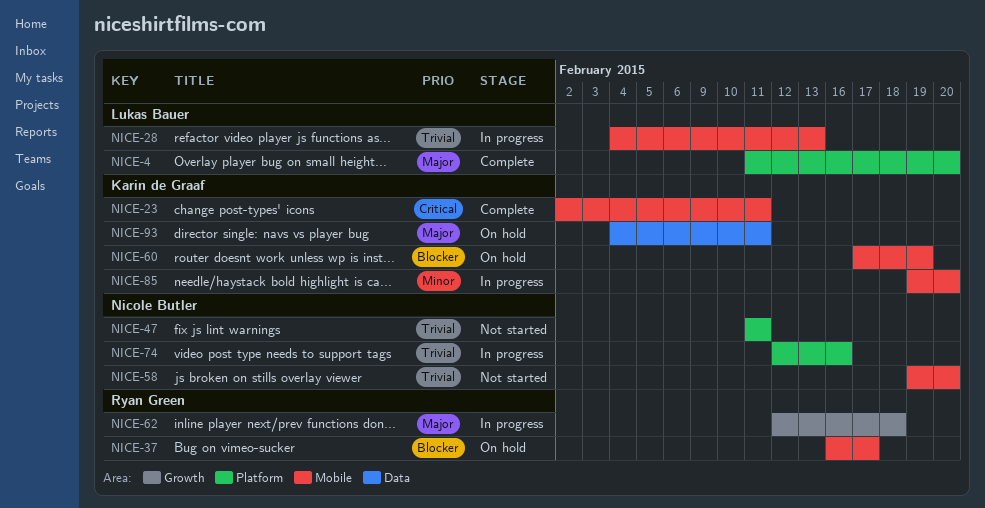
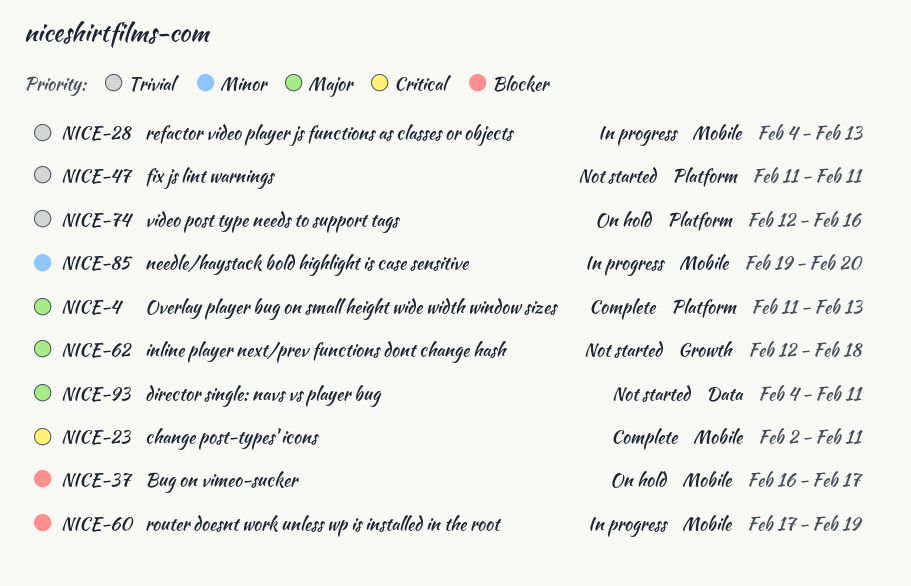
NICE-4, due: Feb 20 -> Feb 13
NICE-58: present -> none
NICE-60, status: On hold -> In progress
NICE-62, status: In progress -> Not started
NICE-74, status: In progress -> On hold
NICE-93, status: On hold -> Not started

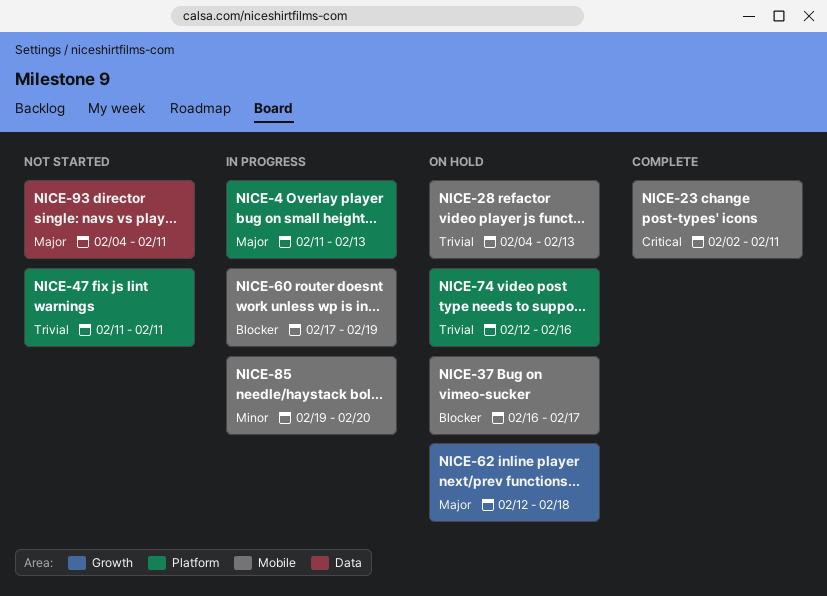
NICE-4, status: Complete -> In progress
NICE-28, status: In progress -> On hold
NICE-62, status: Not started -> On hold

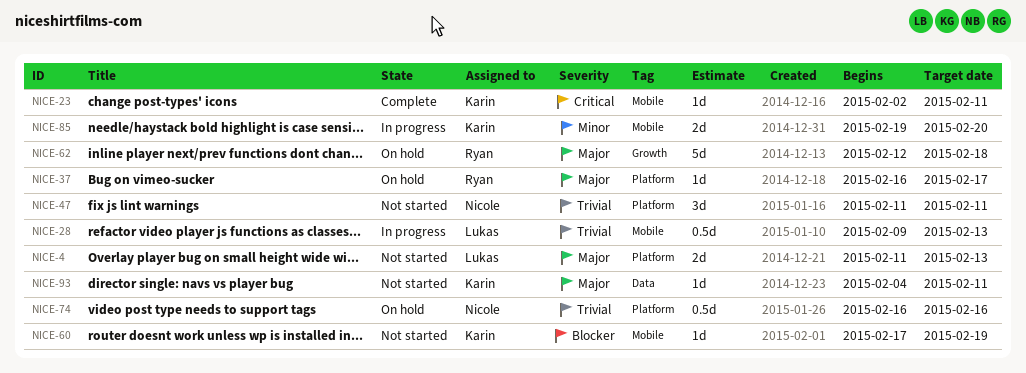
NICE-4, status: In progress -> Not started
NICE-28, status: On hold -> In progress
NICE-28, start: Feb 4 -> Feb 9
NICE-37, priority: Blocker -> Major
NICE-37, label: Mobile -> Platform
NICE-60, status: In progress -> Not started
NICE-74, start: Feb 12 -> Feb 16

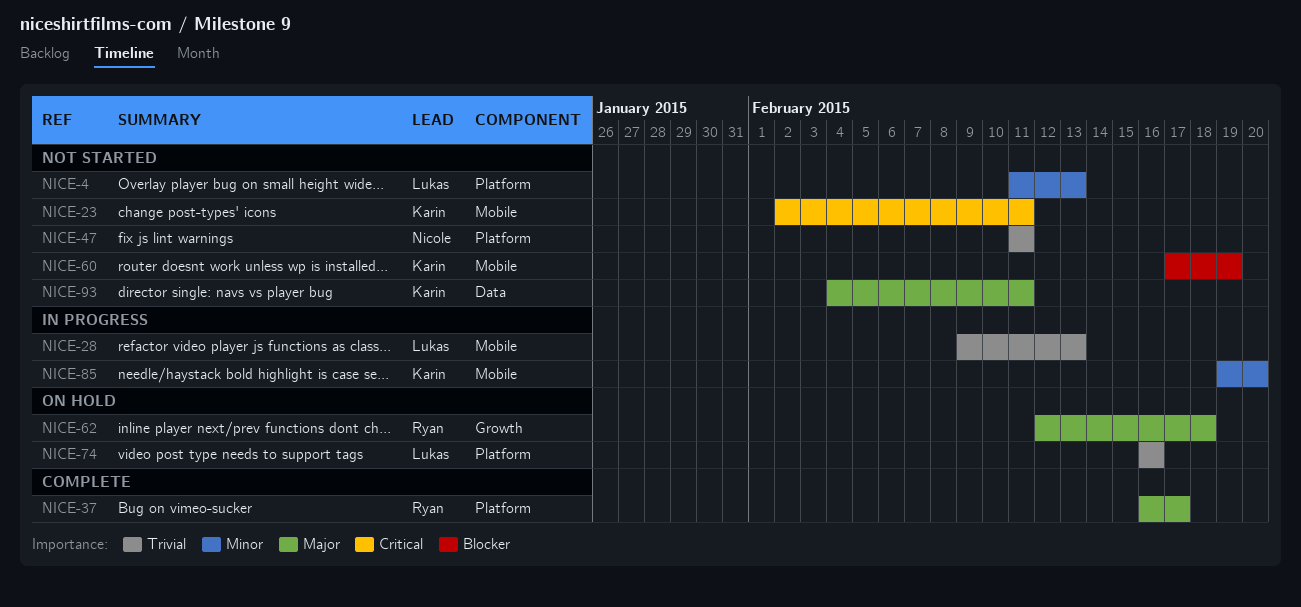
NICE-4, priority: Major -> Minor
NICE-23, status: Complete -> Not started
NICE-37, status: On hold -> Complete
NICE-74, owner: Nicole -> Lukas

